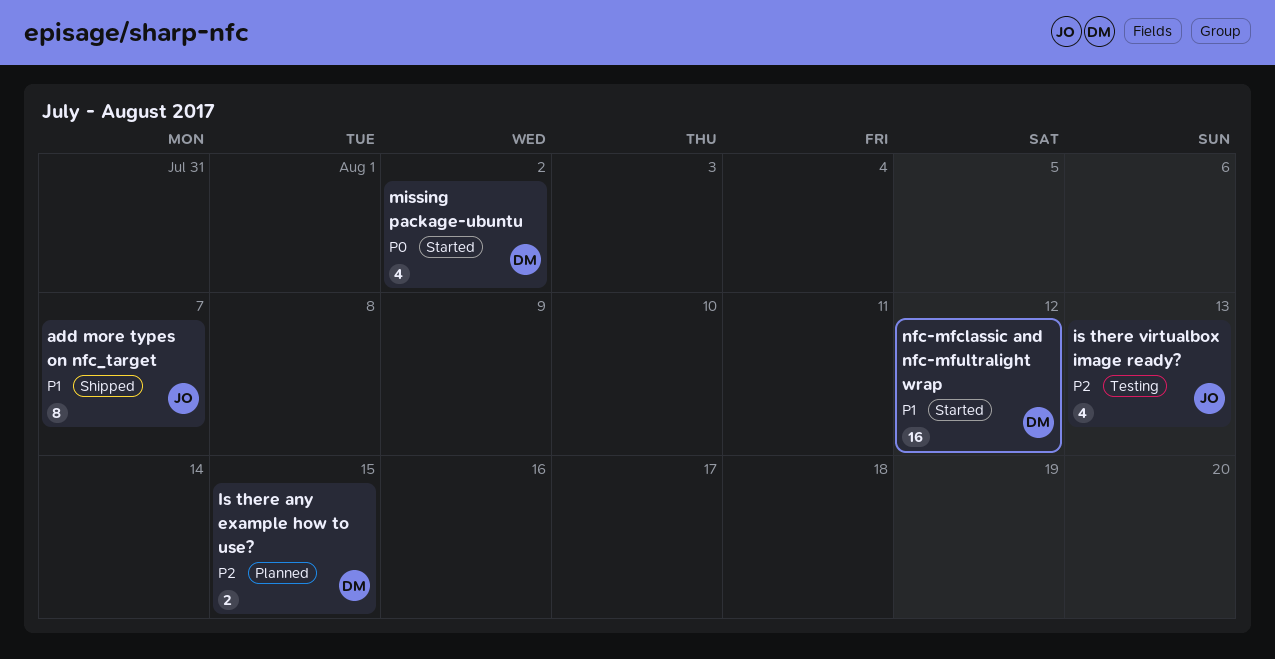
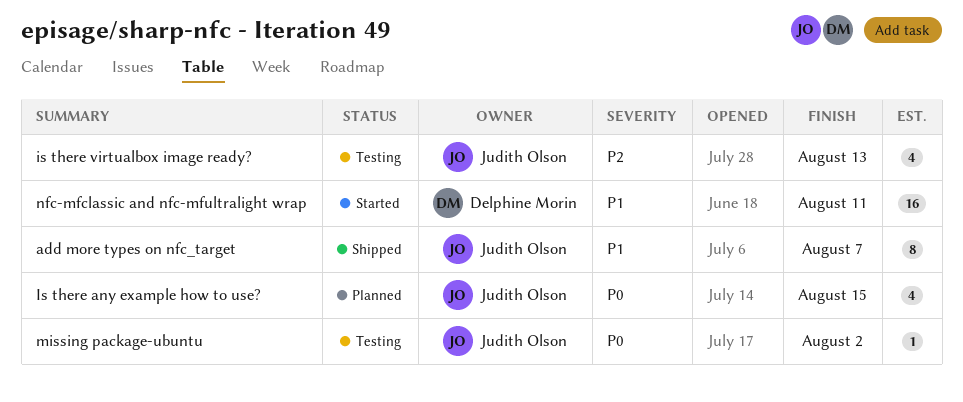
Is there any example how to use?, owner: Delphine Morin -> Judith Olson
Is there any example how to use?, priority: P2 -> P0
Is there any example how to use?, estimate: 2 -> 4
missing package-ubuntu, status: Started -> Testing
missing package-ubuntu, owner: Delphine Morin -> Judith Olson
missing package-ubuntu, estimate: 4 -> 1
nfc-mfclassic and nfc-mfultralight wrap, due: Aug 12 -> Aug 11

